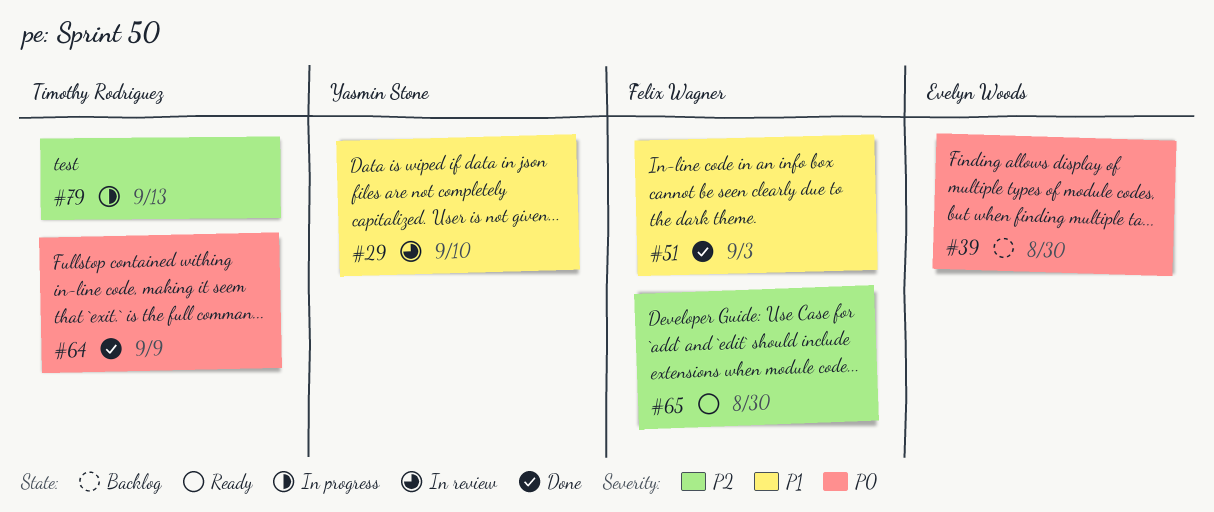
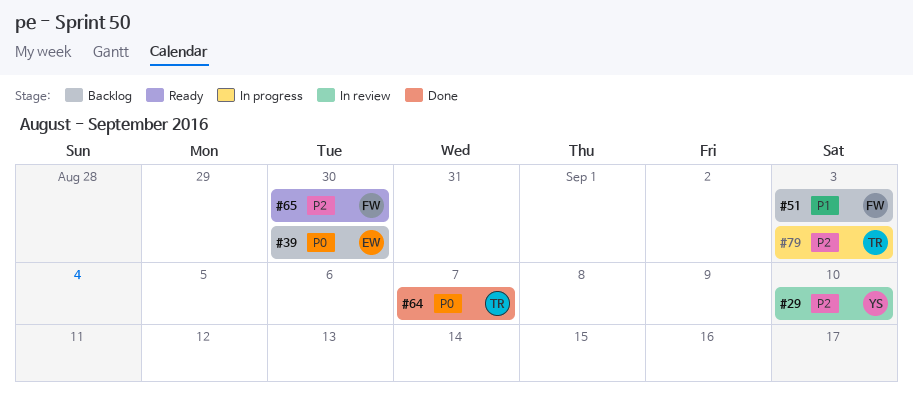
#29, priority: P1 -> P2
#51, status: Done -> Backlog
#64, due: Sep 9 -> Sep 7
#79, due: Sep 13 -> Sep 3

